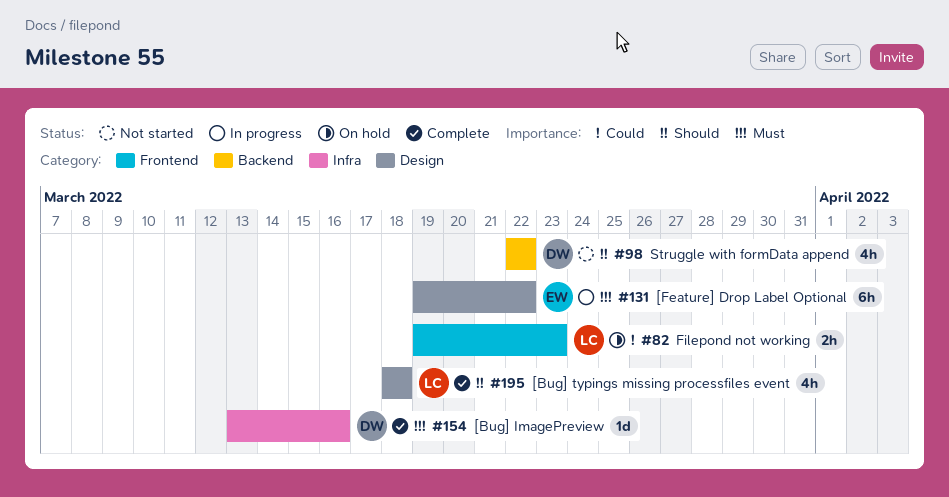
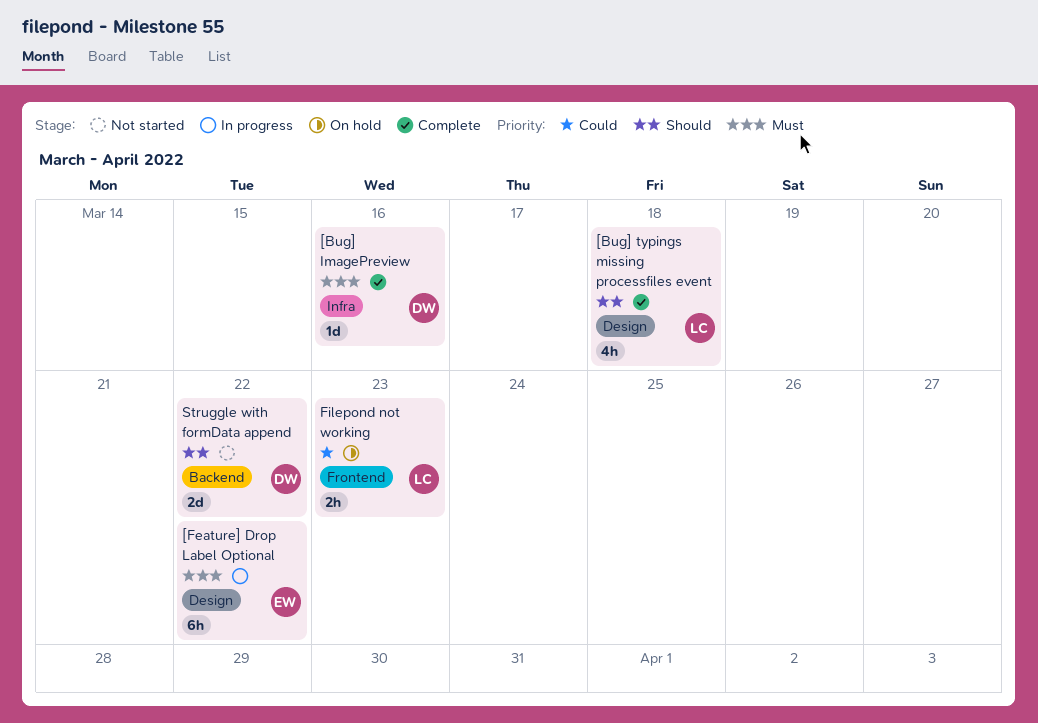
Struggle with formData append, estimate: 4h -> 2d

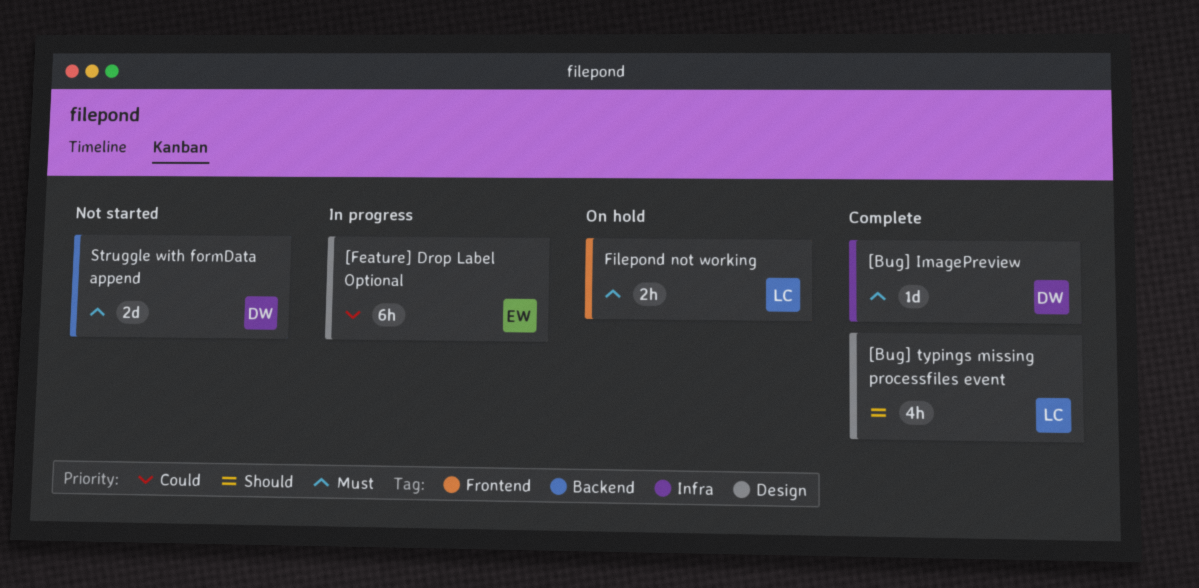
[Feature] Drop Label Optional, priority: Must -> Could
Filepond not working, priority: Could -> Must
Struggle with formData append, priority: Should -> Must

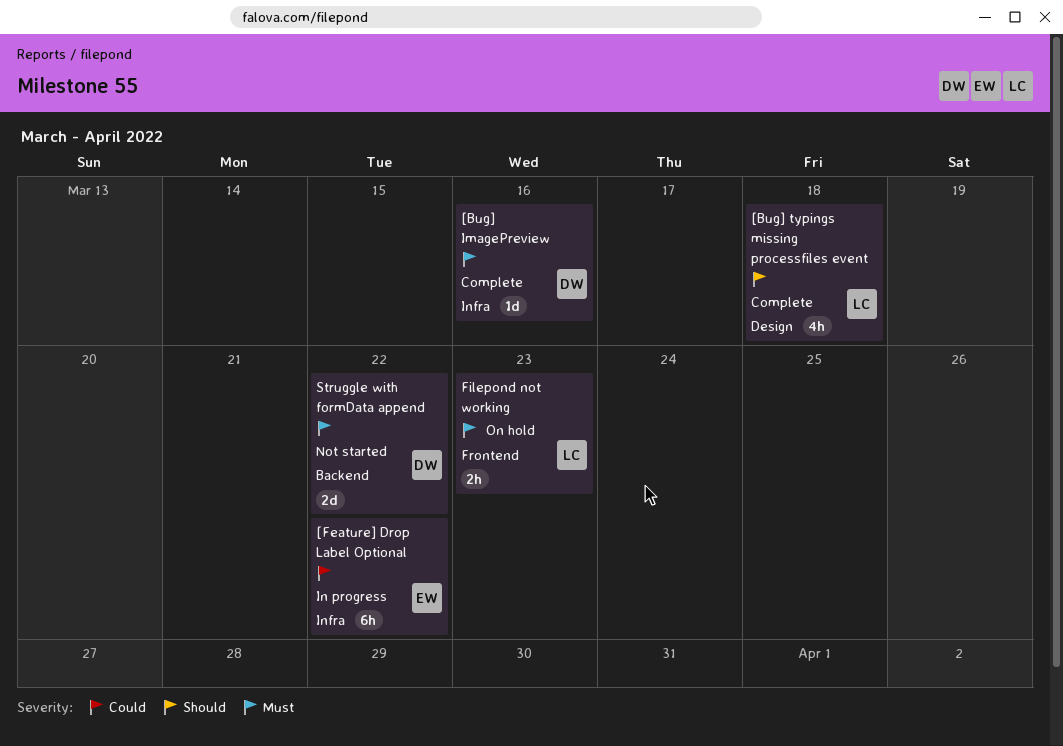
[Feature] Drop Label Optional, label: Design -> Infra

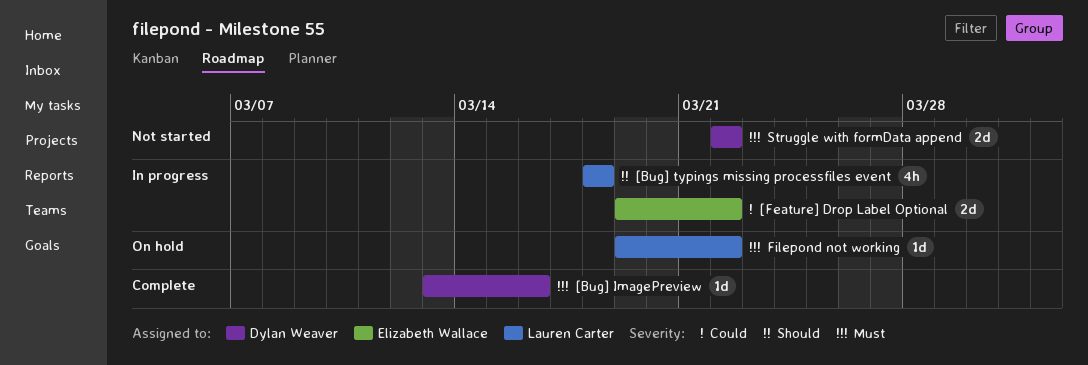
[Bug] typings missing processfiles event, status: Complete -> In progress
[Feature] Drop Label Optional, estimate: 6h -> 2d
Filepond not working, estimate: 2h -> 1d
Filepond not working, due: Mar 23 -> Mar 22

